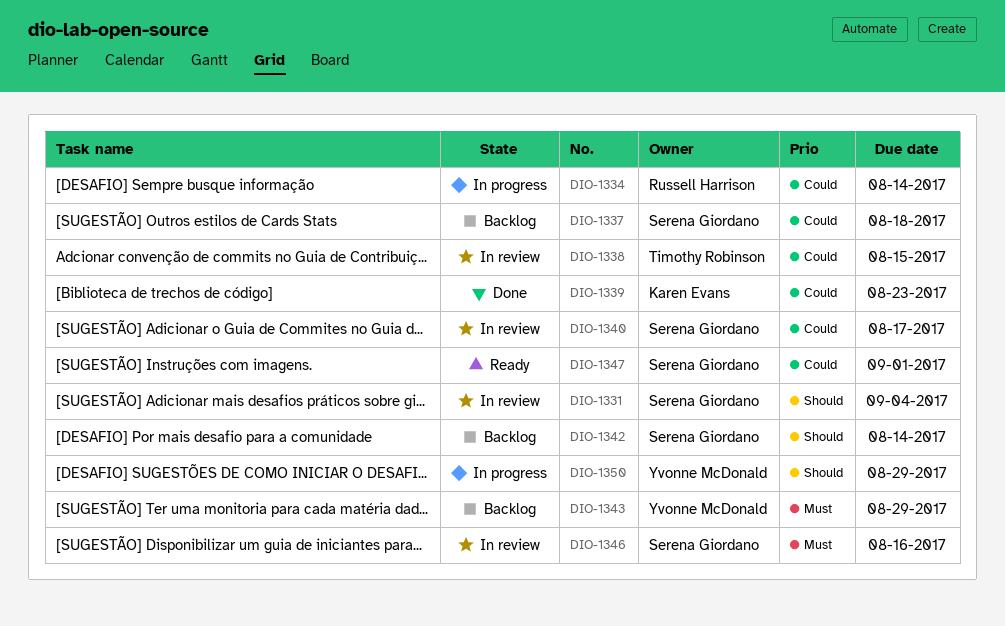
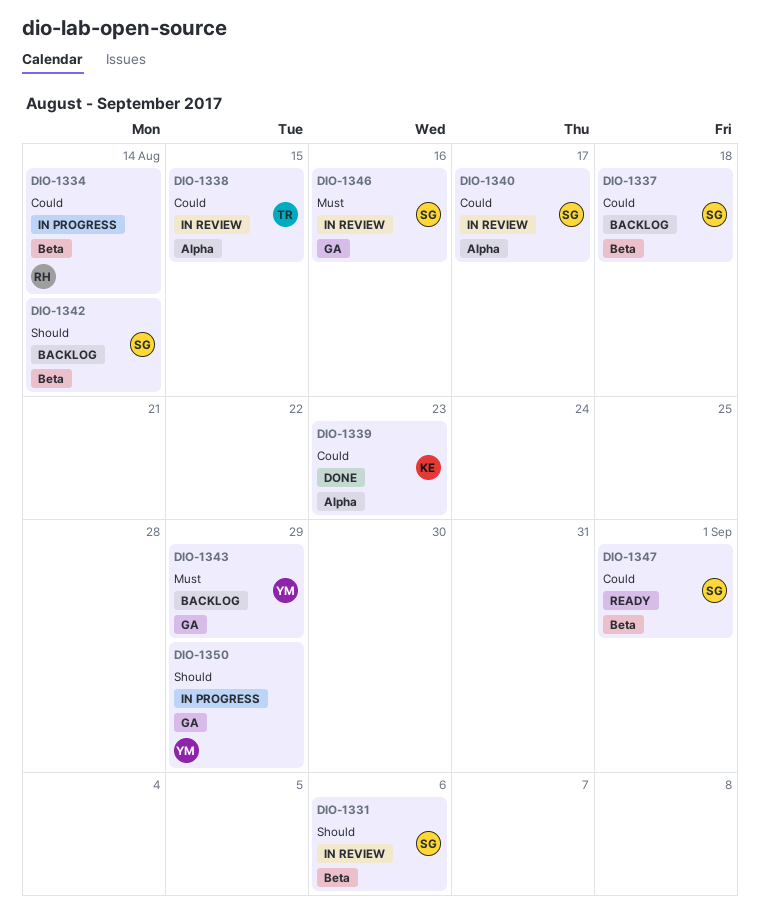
DIO-1331, due: Sep 4 -> Sep 6

